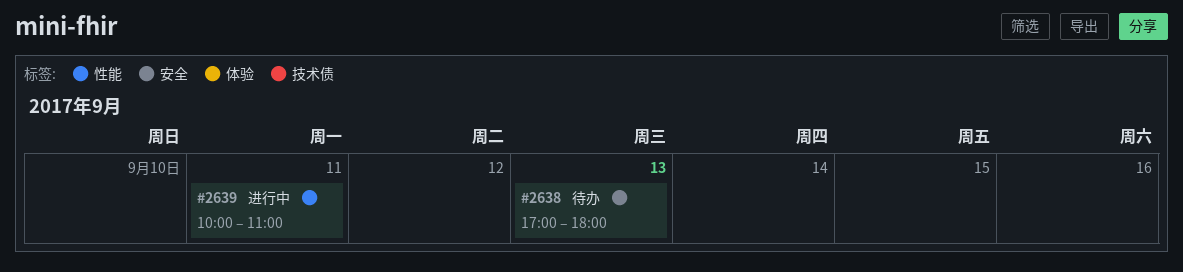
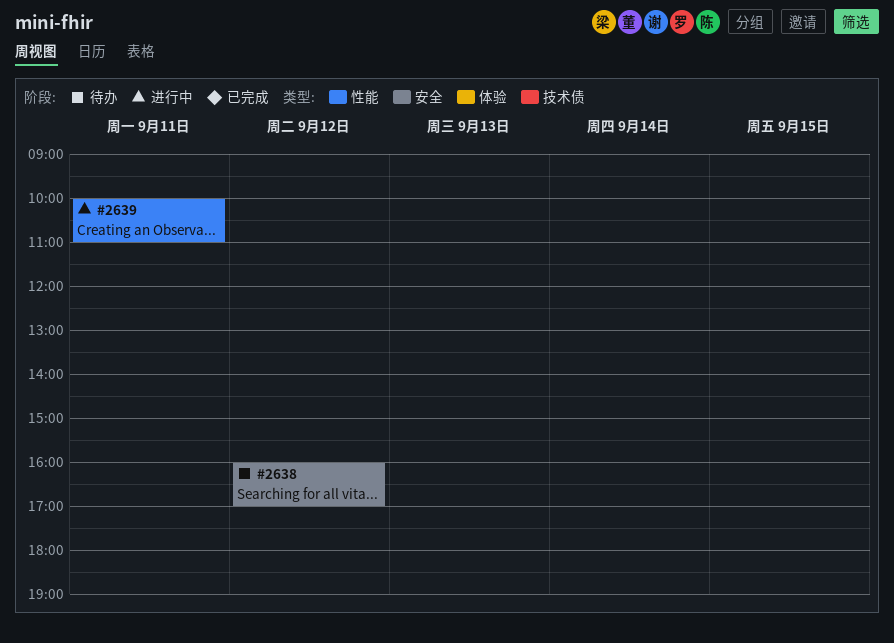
#2638, day: Sep 13 -> Sep 12
#2638, begins: 17:00 -> 16:00
#2638, ends: 18:00 -> 17:00

